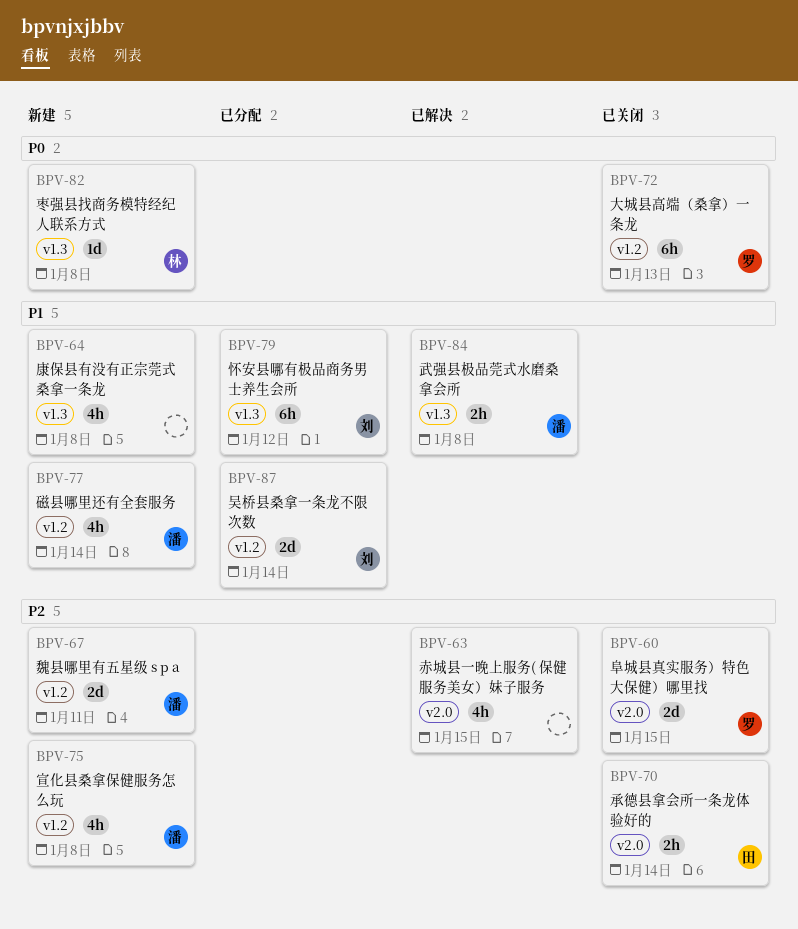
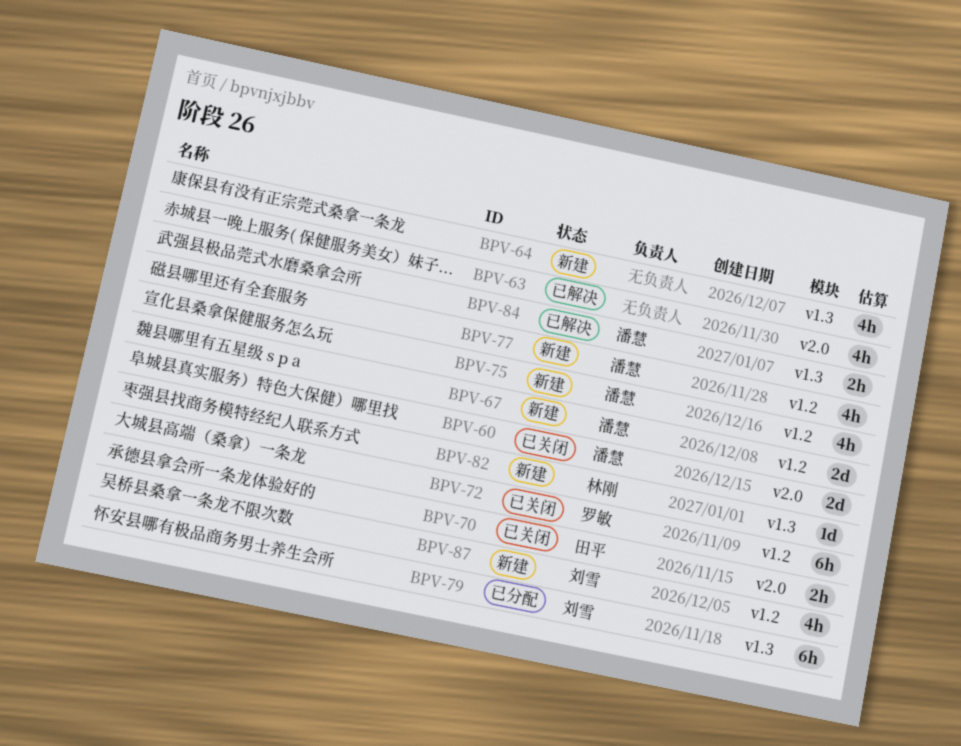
BPV-60, owner: 罗敏 -> 潘慧
BPV-87, status: 已分配 -> 新建
BPV-87, estimate: 2d -> 4h

